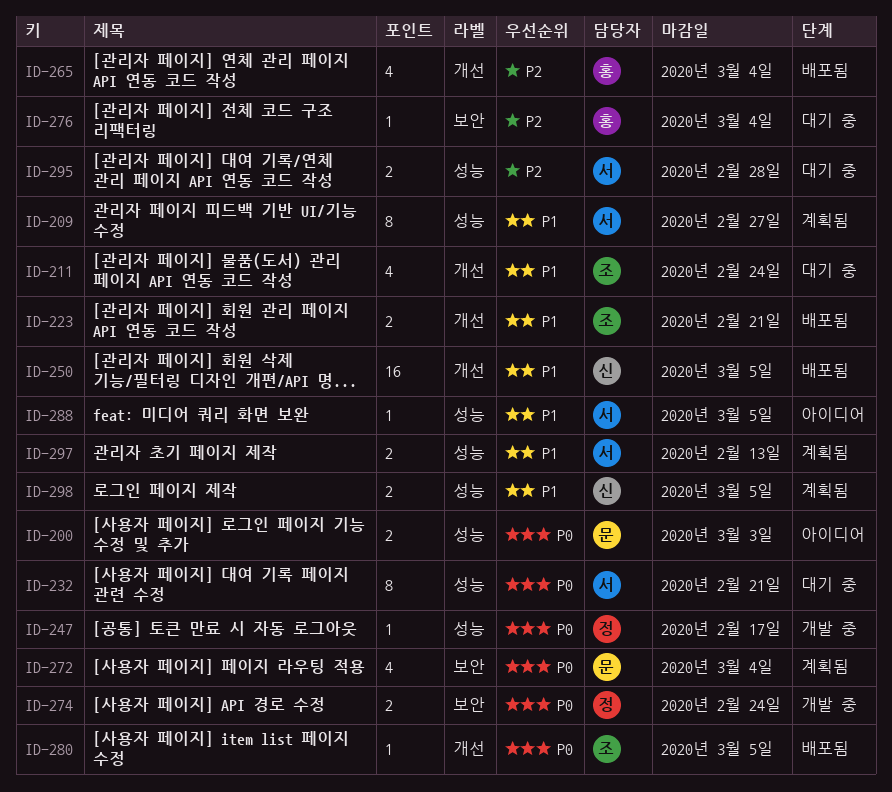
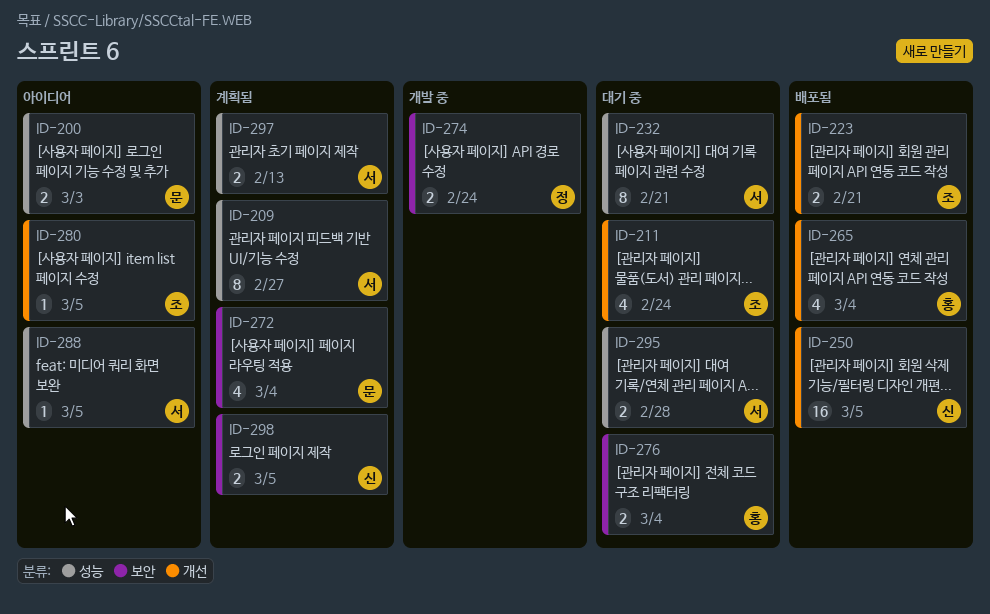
ID-247: present -> none
ID-276, estimate: 1 -> 2
ID-280, status: 배포됨 -> 아이디어
ID-298, label: 성능 -> 보안

